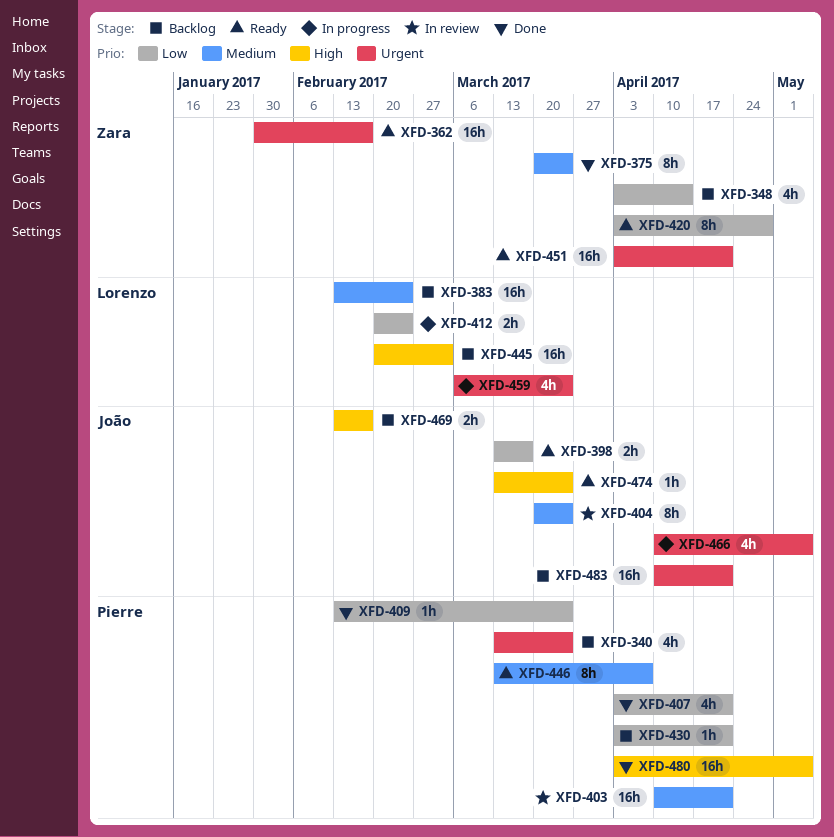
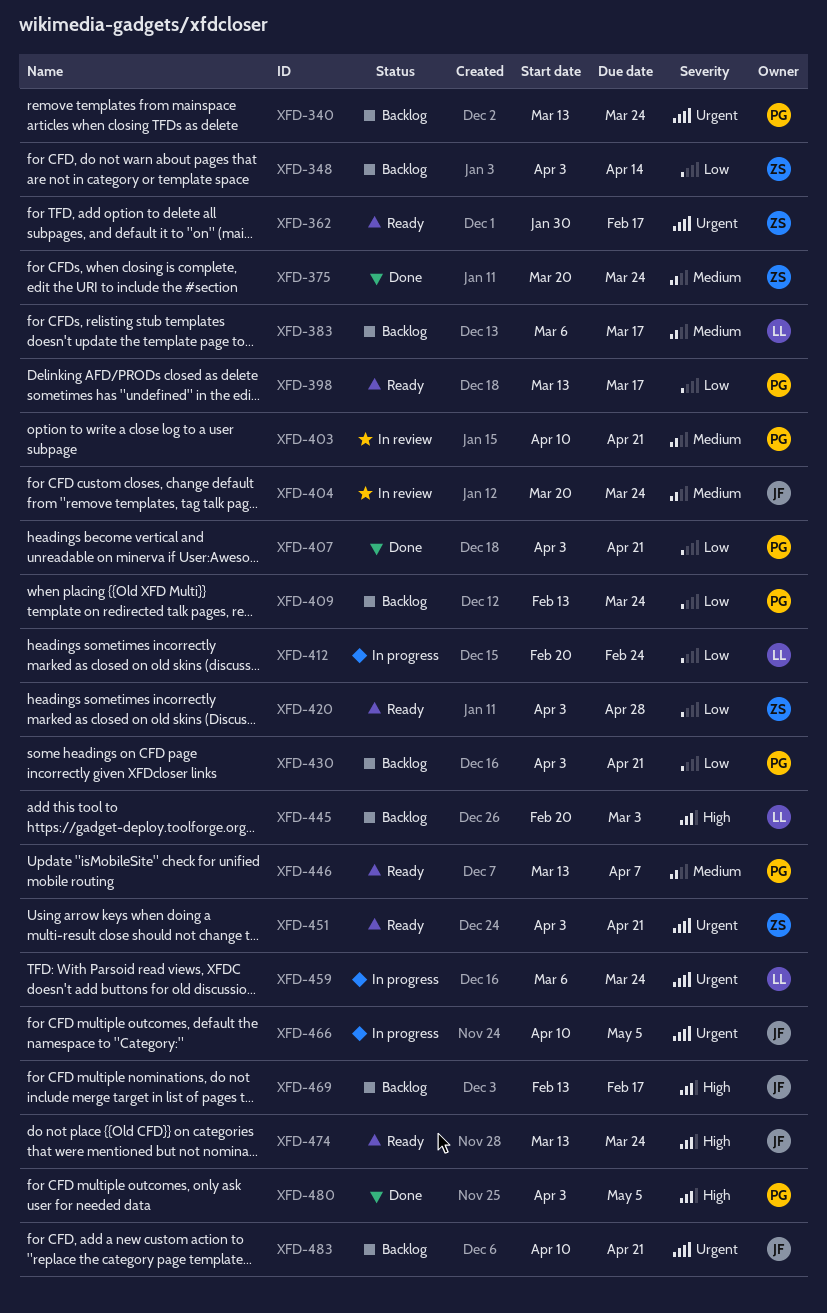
XFD-383, start: Feb 13 -> Mar 6
XFD-383, due: Feb 24 -> Mar 17
XFD-398, owner: João -> Pierre
XFD-409, status: Done -> Backlog

